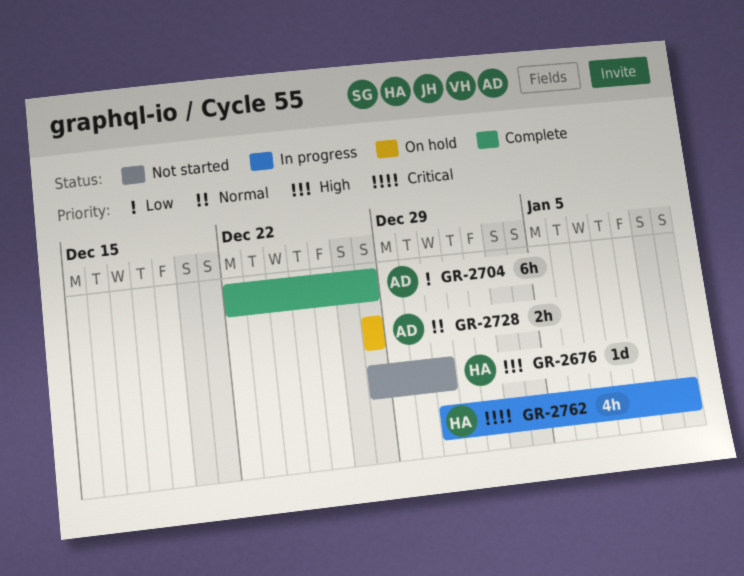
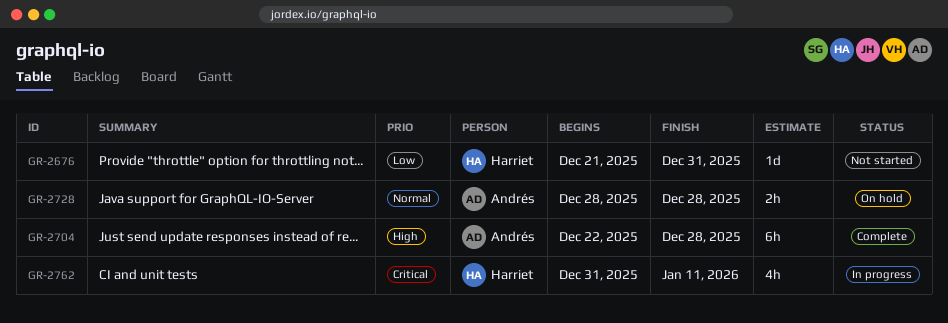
GR-2676, priority: High -> Low
GR-2676, start: Dec 28 -> Dec 21
GR-2704, priority: Low -> High

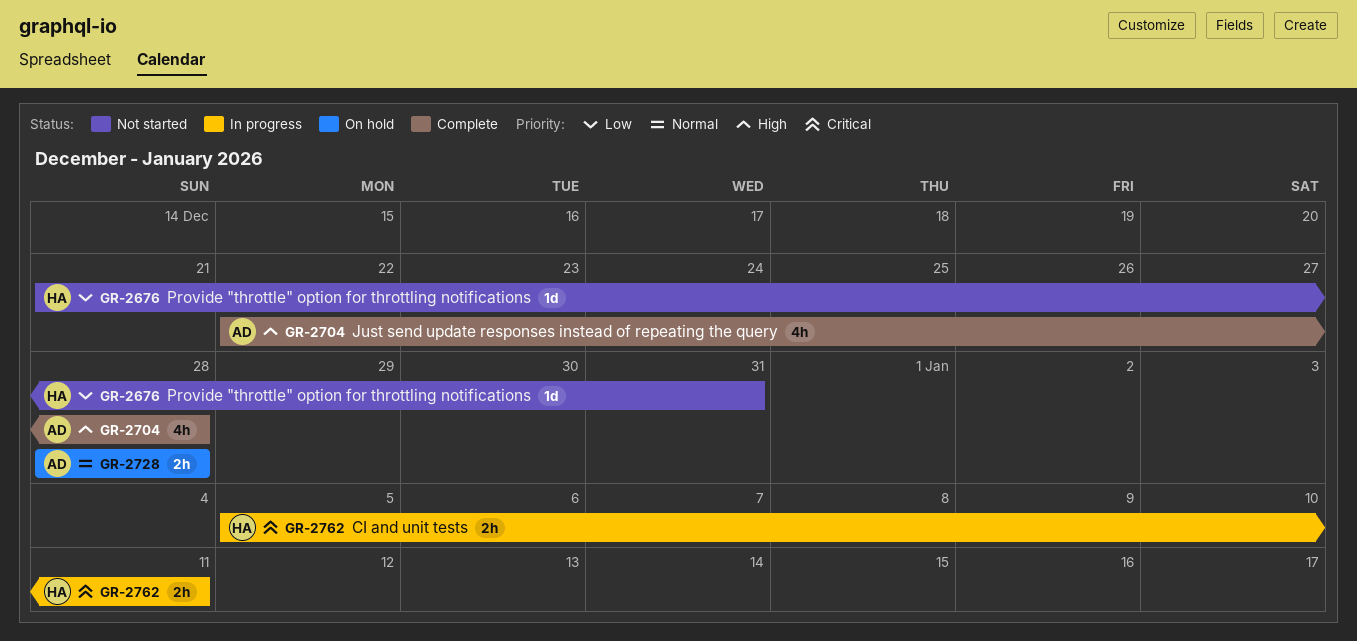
GR-2704, estimate: 6h -> 4h
GR-2762, estimate: 4h -> 2h
GR-2762, start: Dec 31 -> Jan 5

